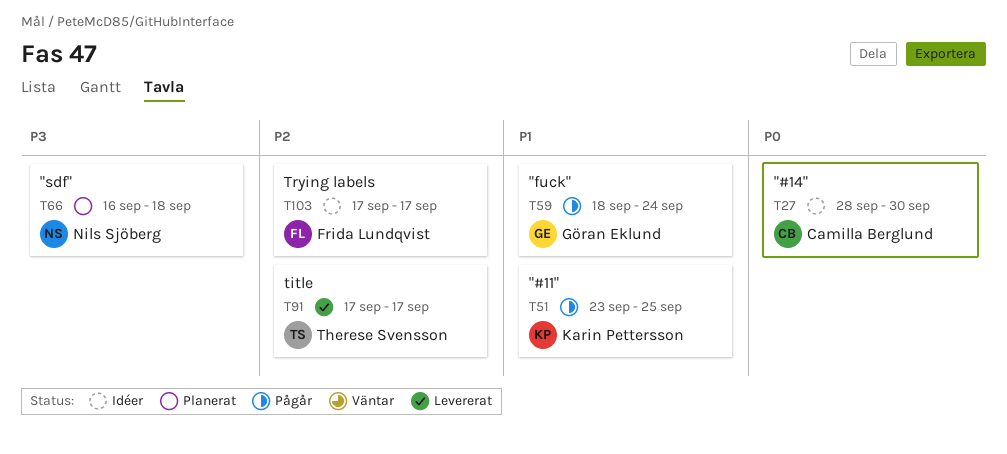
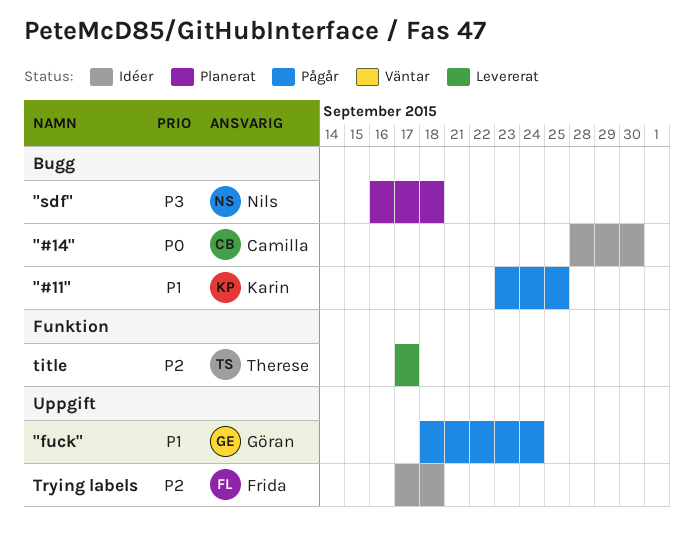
Trying labels, due: Sep 17 -> Sep 18

